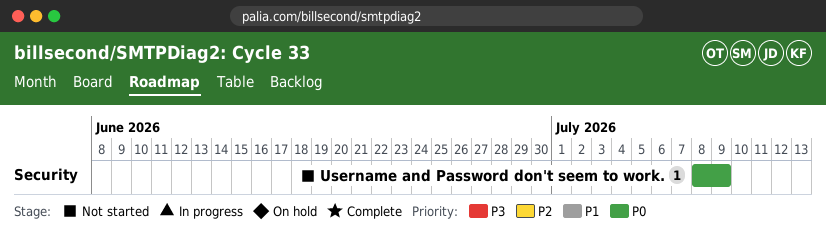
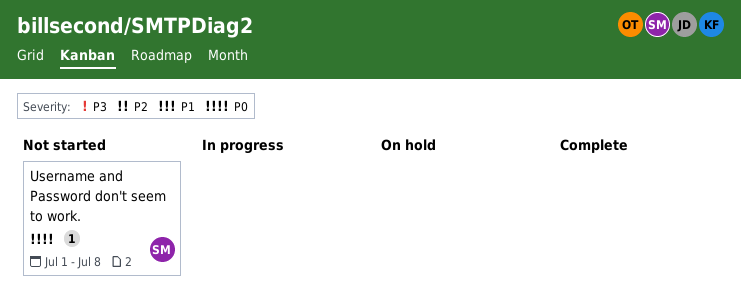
Username and Password don't seem to work., start: Jul 8 -> Jul 1
Username and Password don't seem to work., due: Jul 9 -> Jul 8

